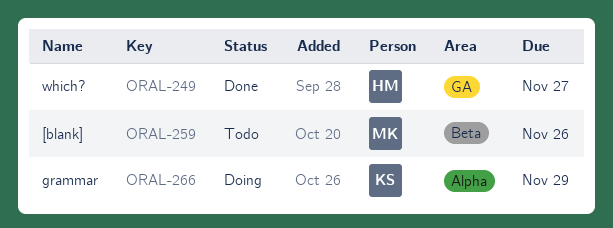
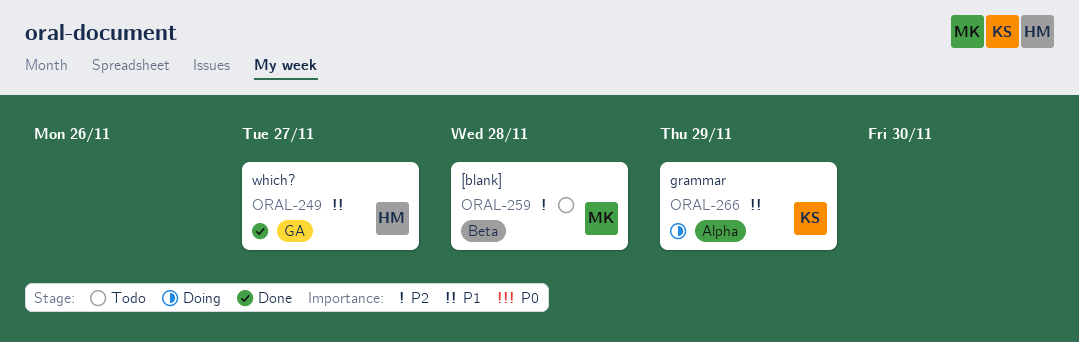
ORAL-259, due: Nov 26 -> Nov 28

